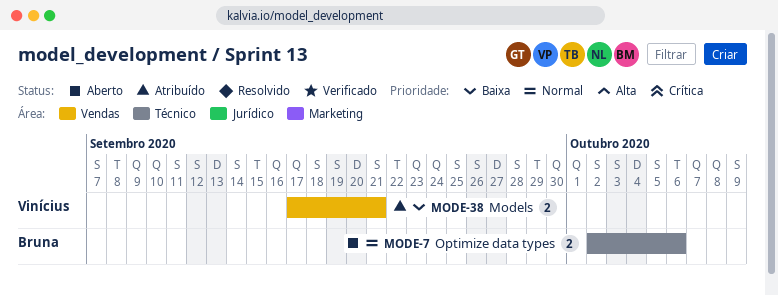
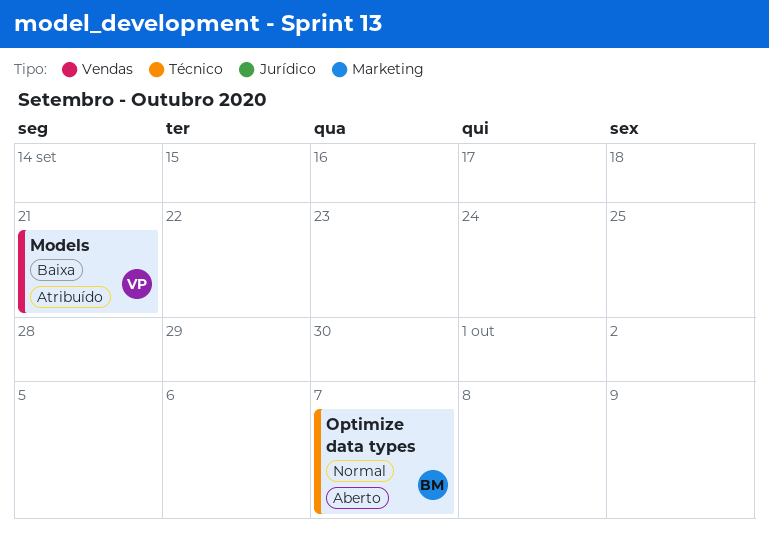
Optimize data types, due: Oct 6 -> Oct 7

